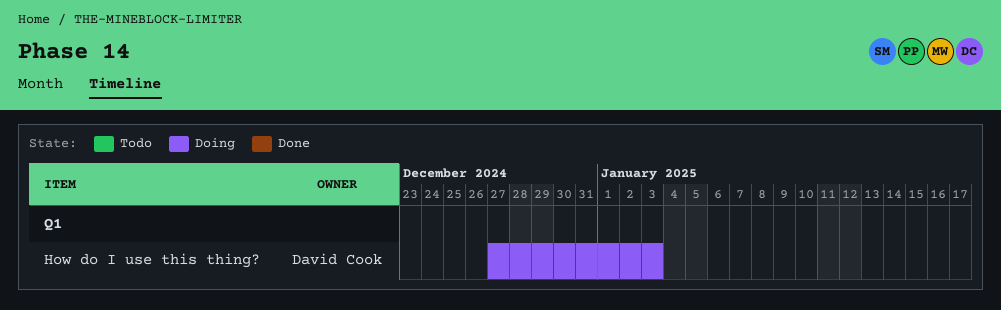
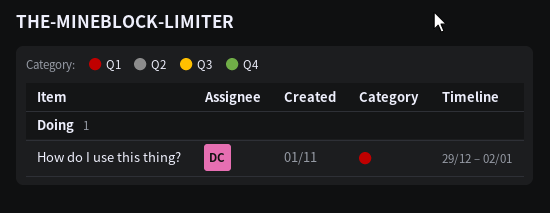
How do I use this thing?, start: Dec 27 -> Dec 29
How do I use this thing?, due: Jan 3 -> Jan 2

